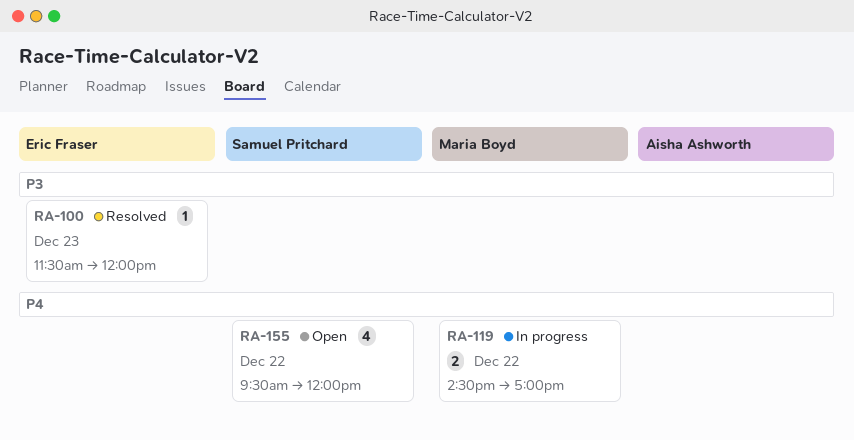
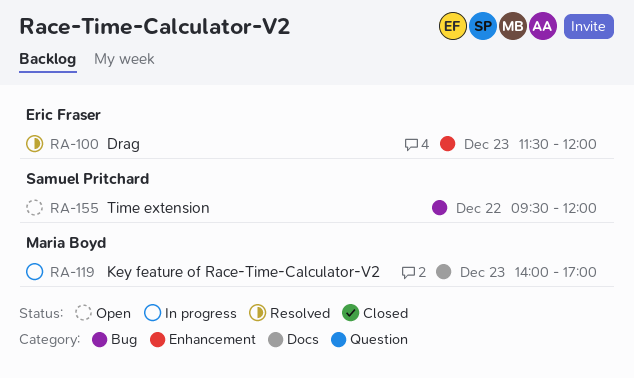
RA-119, day: Dec 22 -> Dec 23
RA-119, begins: 14:30 -> 14:00

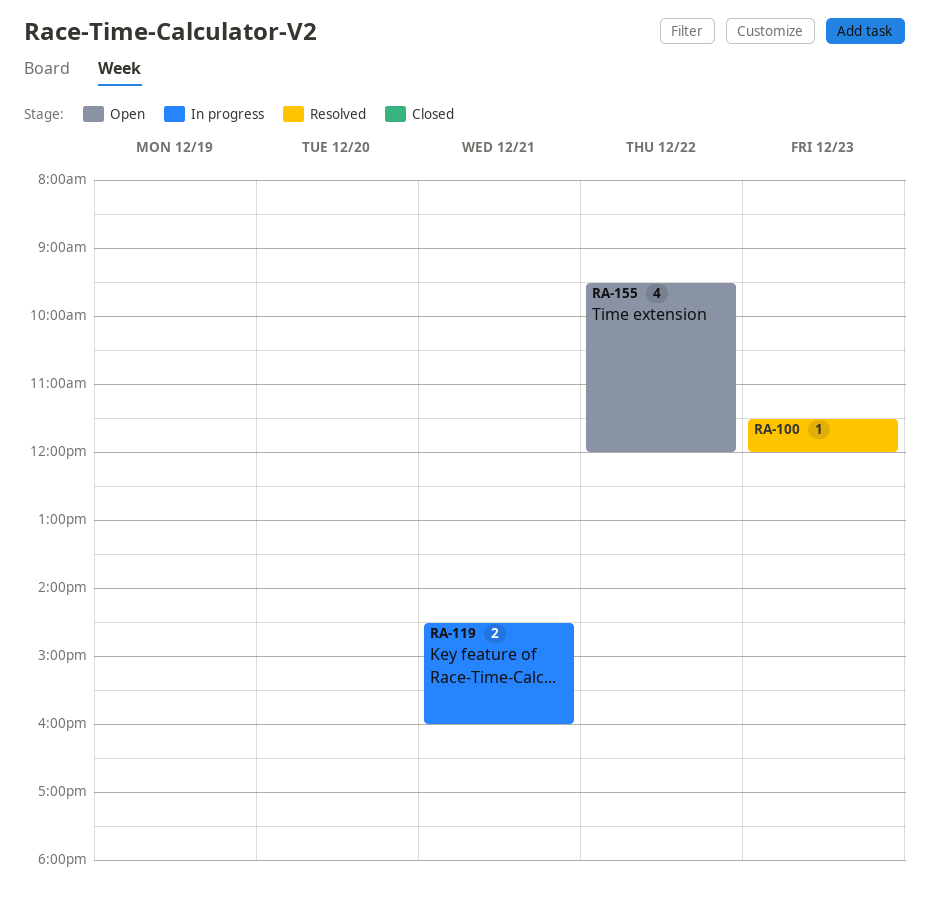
RA-119, day: Dec 23 -> Dec 21
RA-119, begins: 14:00 -> 14:30
RA-119, ends: 17:00 -> 16:00

